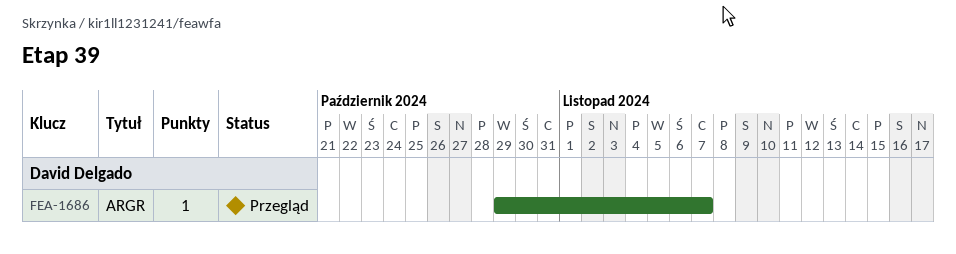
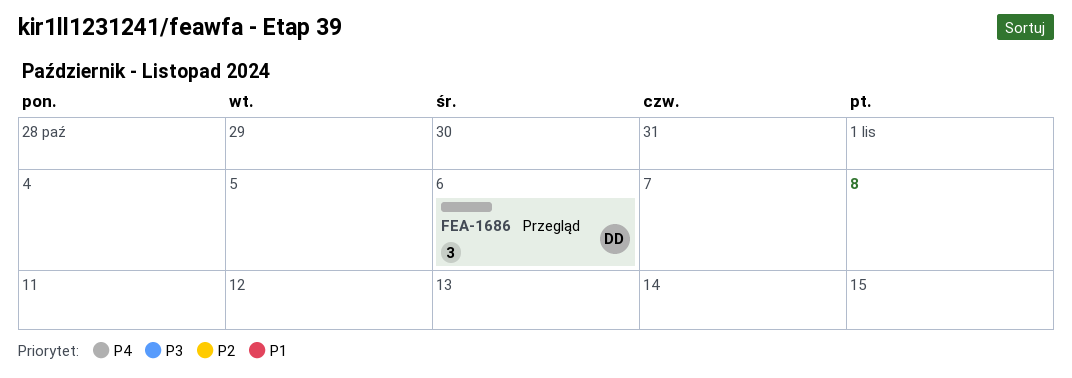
FEA-1686, estimate: 1 -> 3
FEA-1686, due: Nov 7 -> Nov 6

